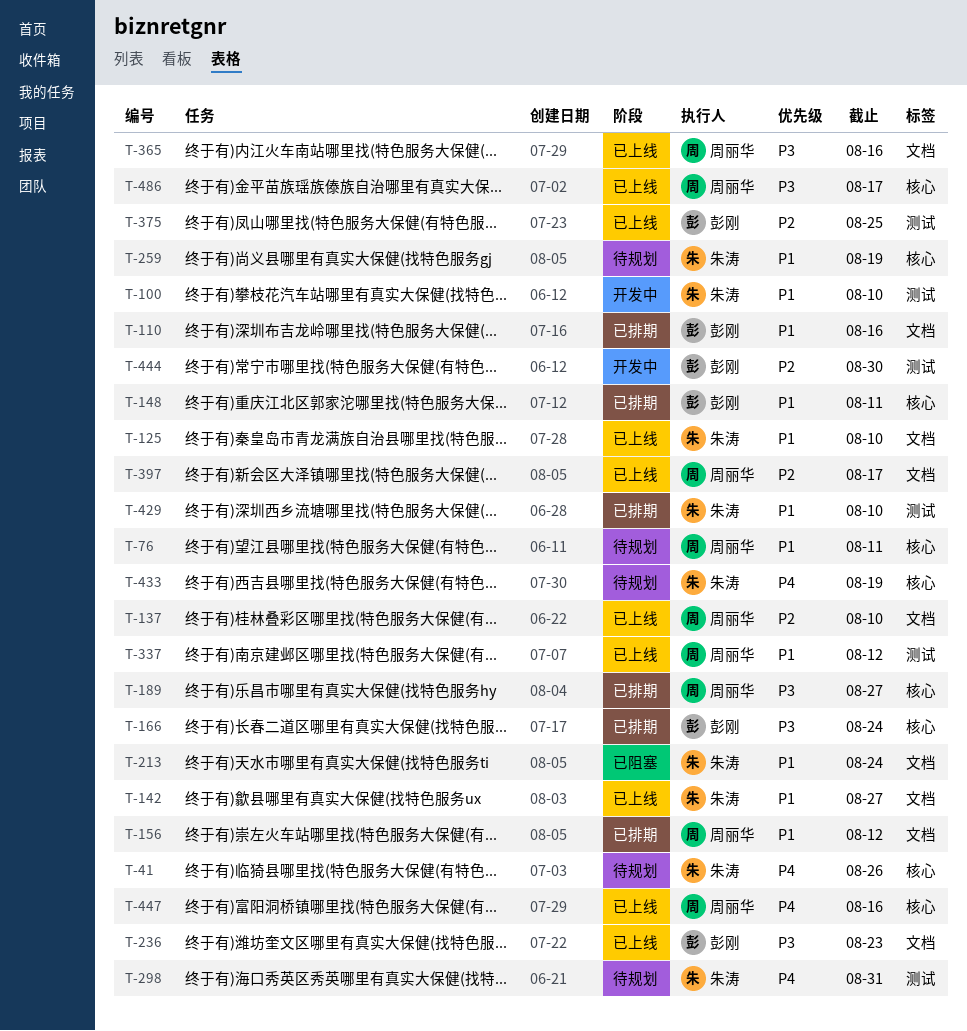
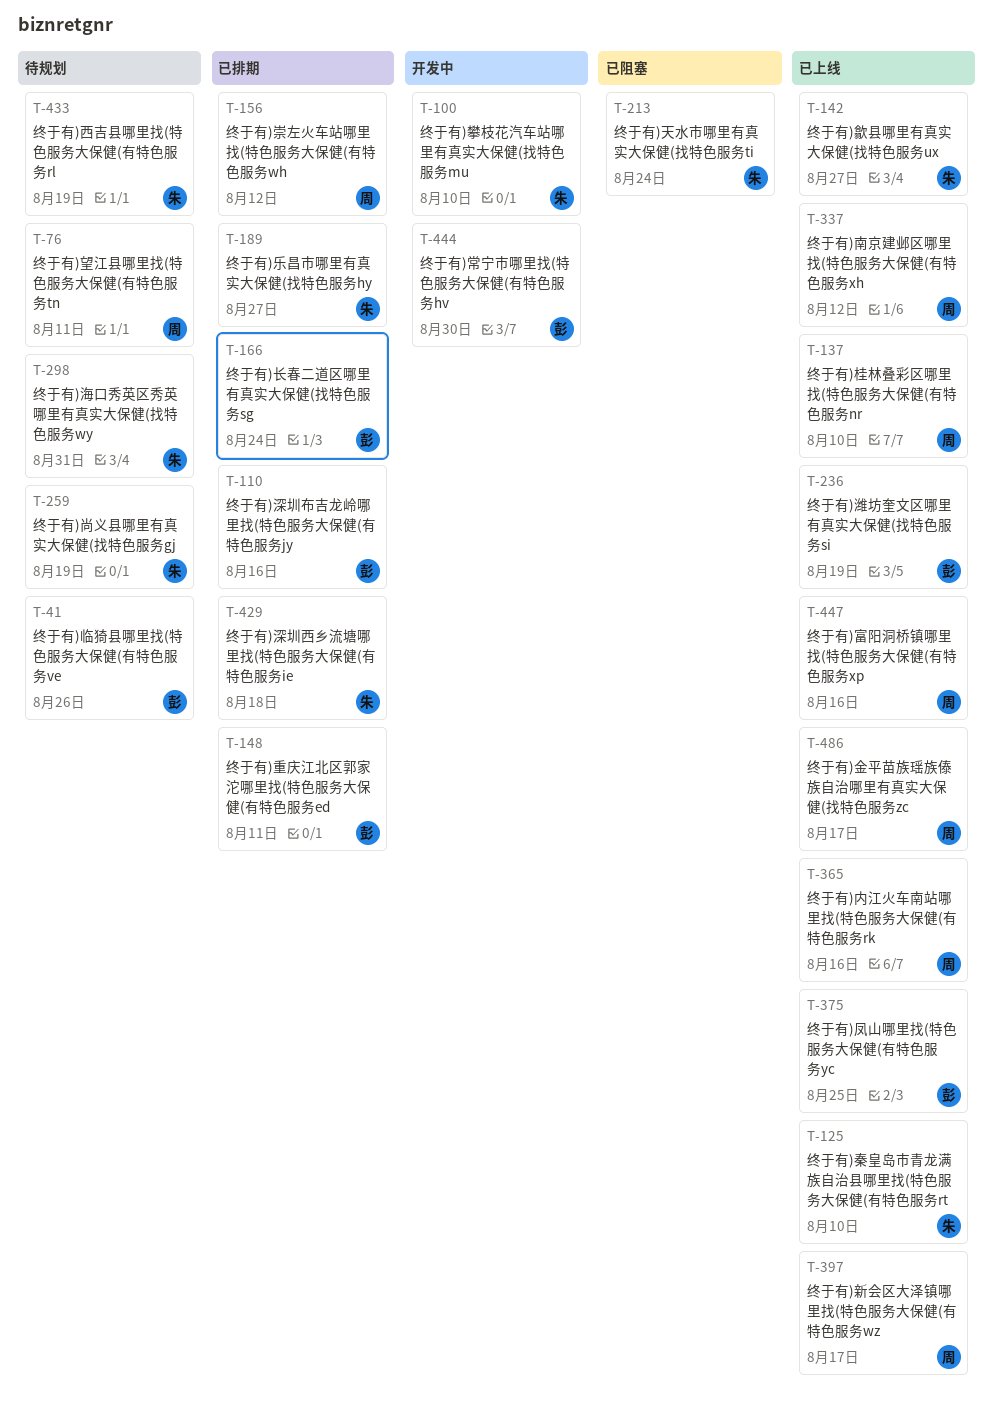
T-41, owner: 朱涛 -> 彭刚
T-189, owner: 周丽华 -> 朱涛
T-236, due: Aug 23 -> Aug 19
T-429, due: Aug 10 -> Aug 18

